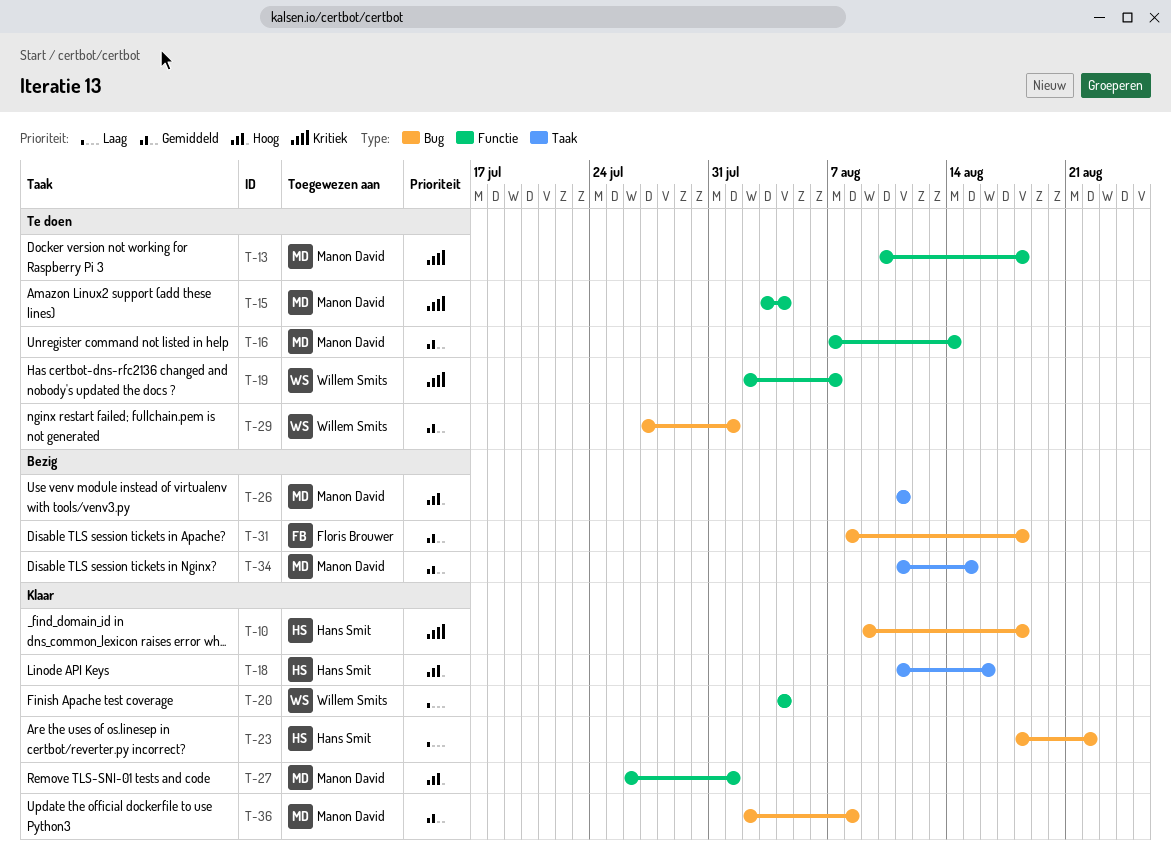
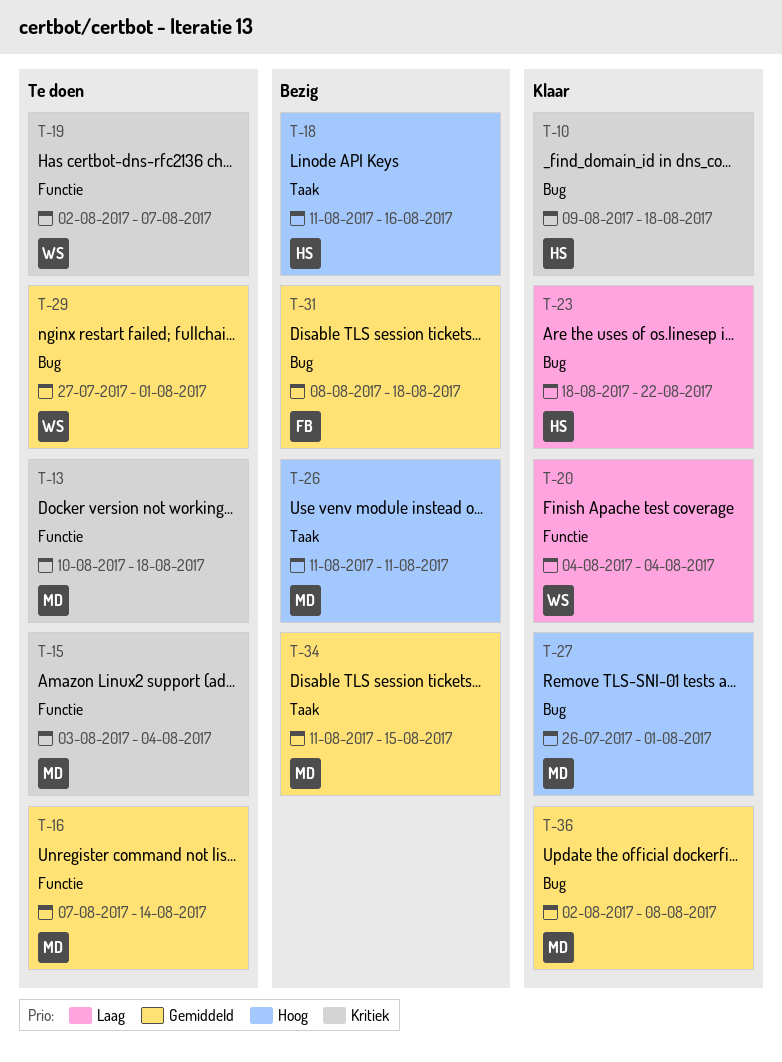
T-18, status: Klaar -> Bezig
T-27, label: Functie -> Bug

